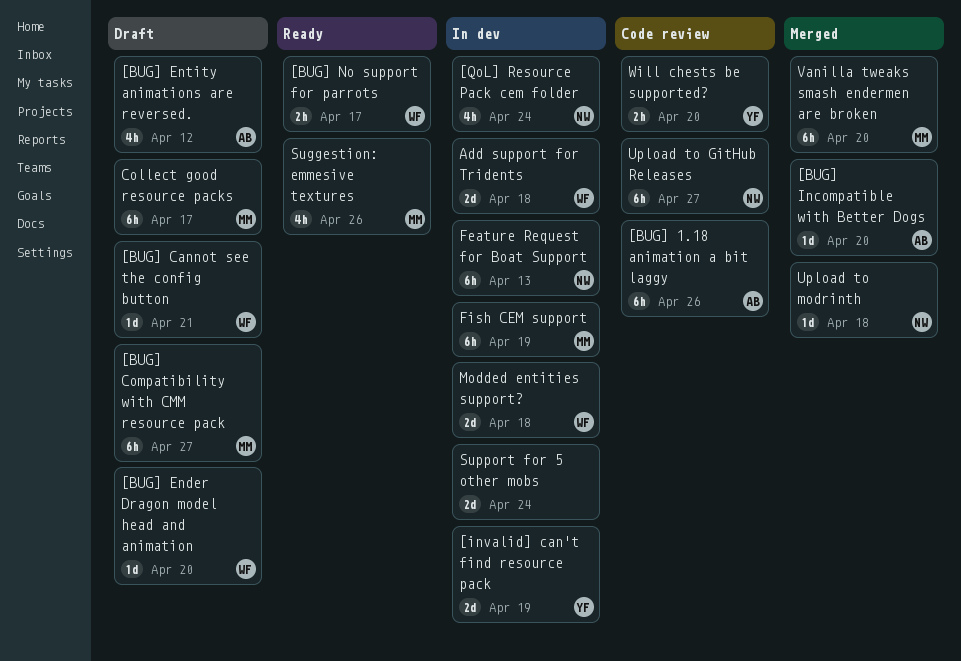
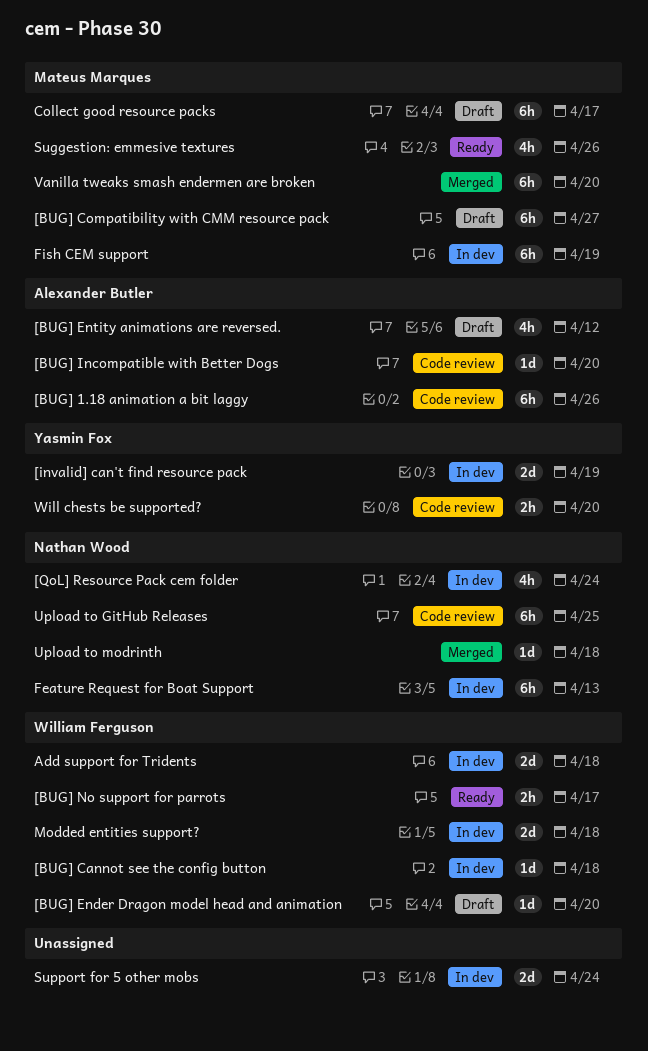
[BUG] Cannot see the config button, status: Draft -> In dev
[BUG] Cannot see the config button, due: Apr 21 -> Apr 18
[BUG] Incompatible with Better Dogs, status: Merged -> Code review
Upload to GitHub Releases, due: Apr 27 -> Apr 25

